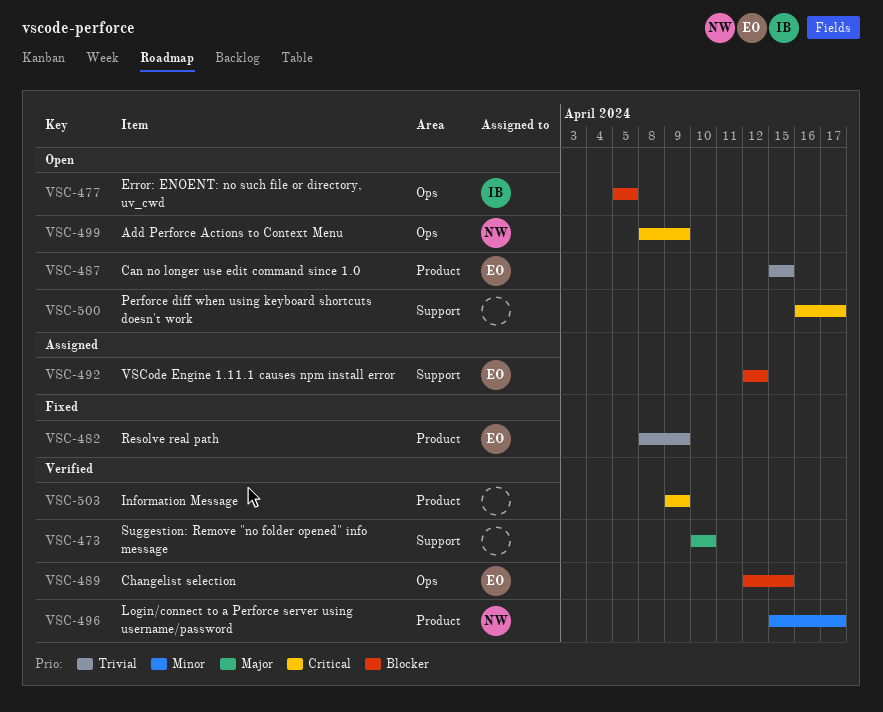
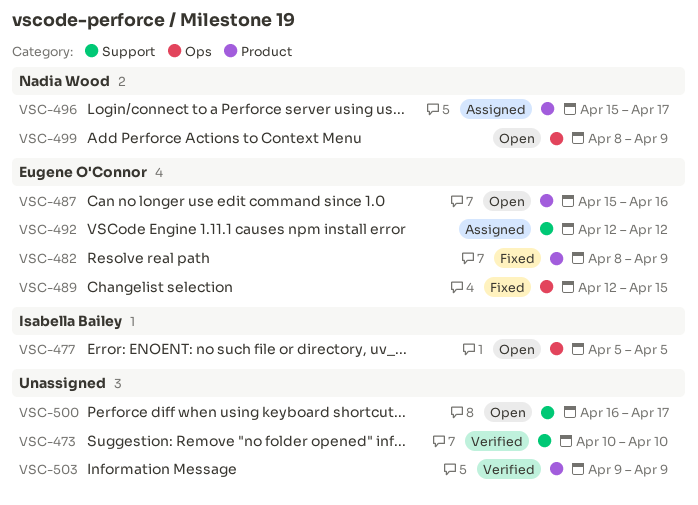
VSC-487, due: Apr 15 -> Apr 16
VSC-489, status: Verified -> Fixed
VSC-496, status: Verified -> Assigned

